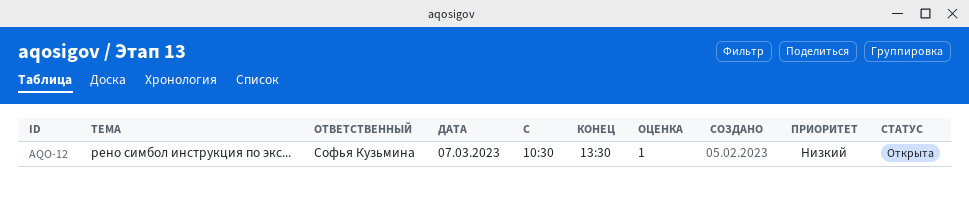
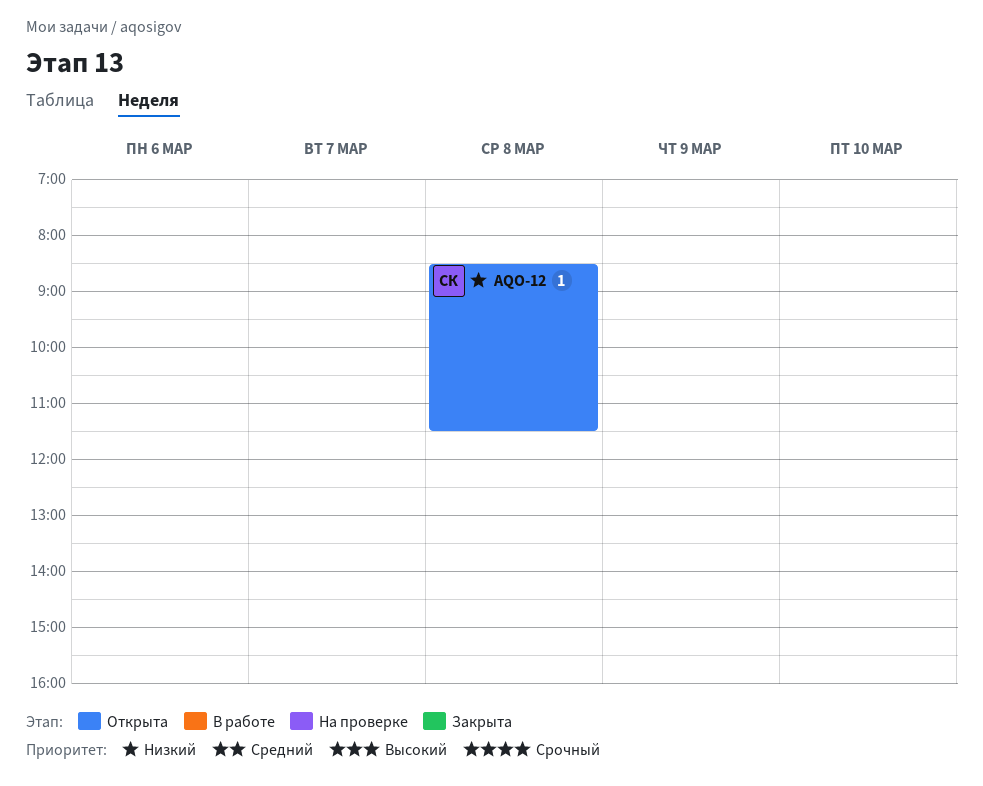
AQO-12, day: Mar 7 -> Mar 8
AQO-12, begins: 10:30 -> 08:30
AQO-12, ends: 13:30 -> 11:30

